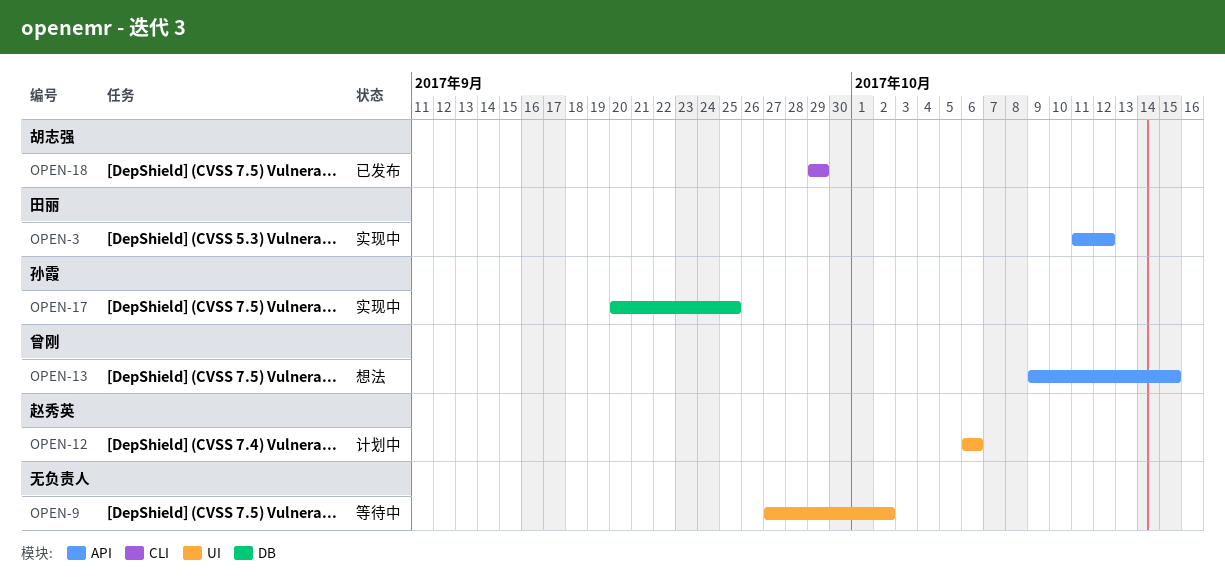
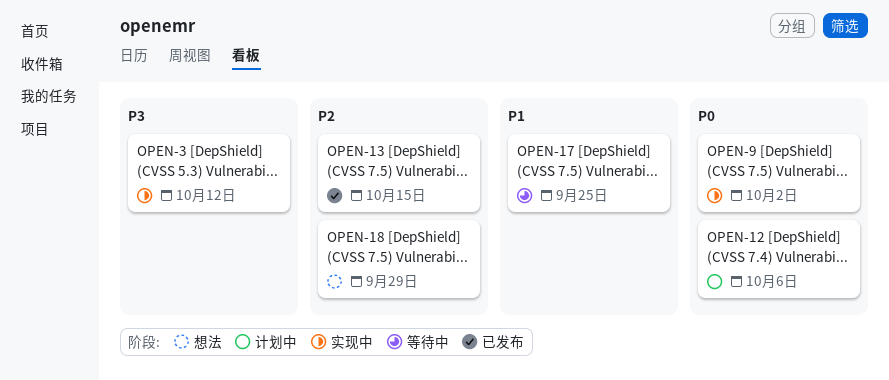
OPEN-9, status: 等待中 -> 实现中
OPEN-13, status: 想法 -> 已发布
OPEN-17, status: 实现中 -> 等待中
OPEN-18, status: 已发布 -> 想法

